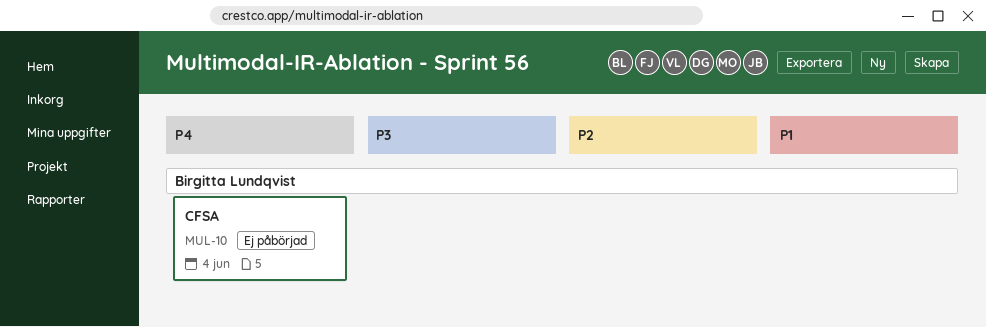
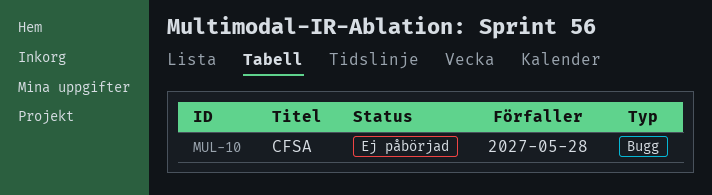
MUL-10, due: Jun 4 -> May 28

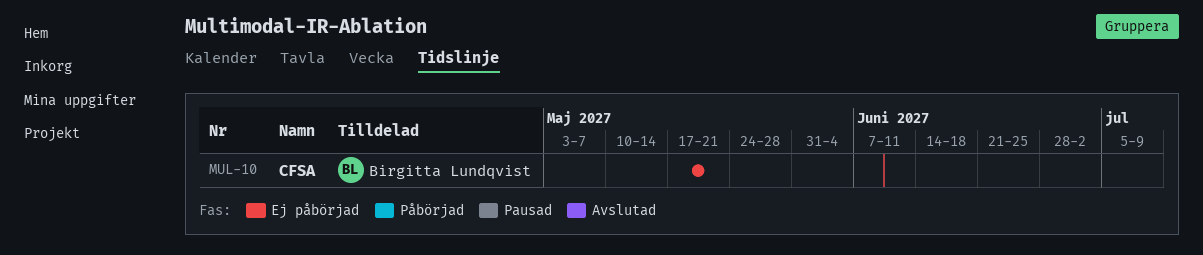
MUL-10, due: May 28 -> May 21

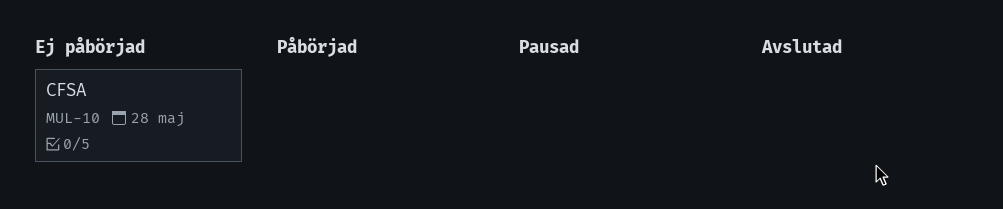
MUL-10, due: May 21 -> May 28

